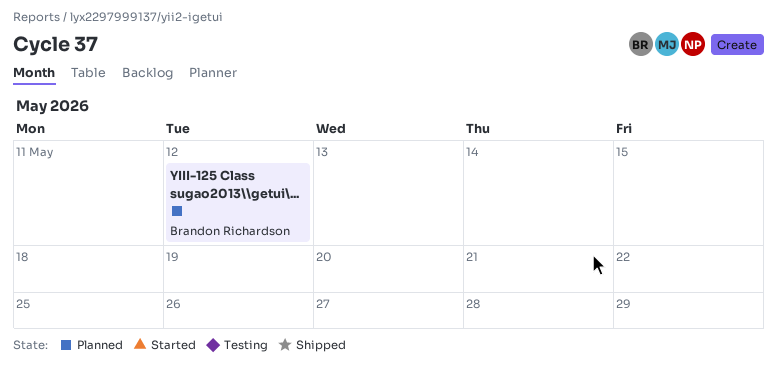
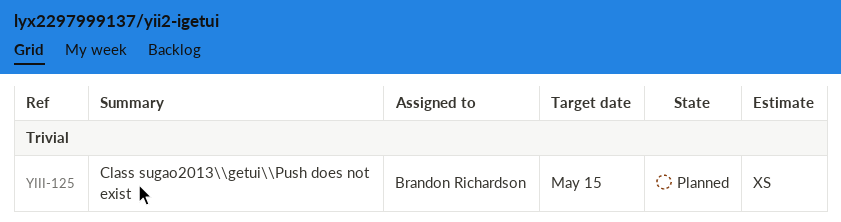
YIII-125, due: May 12 -> May 15

